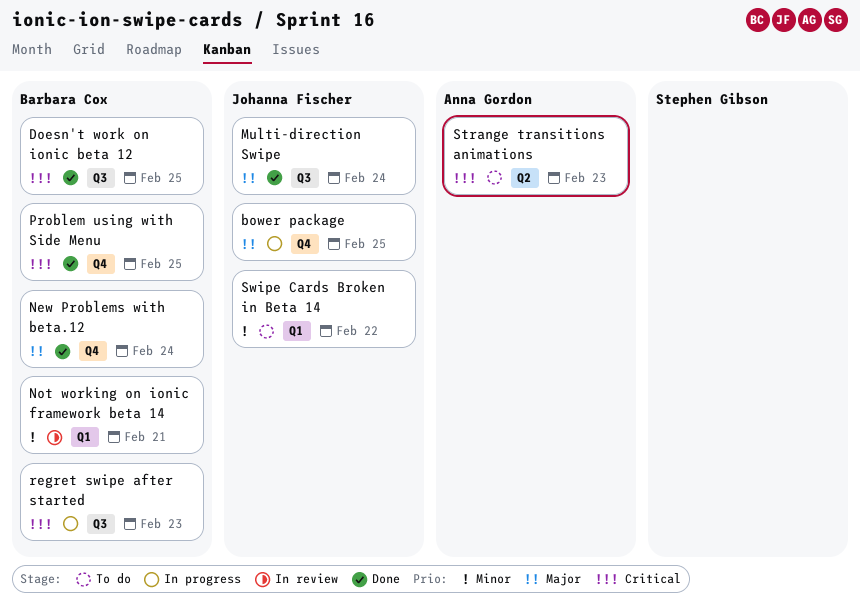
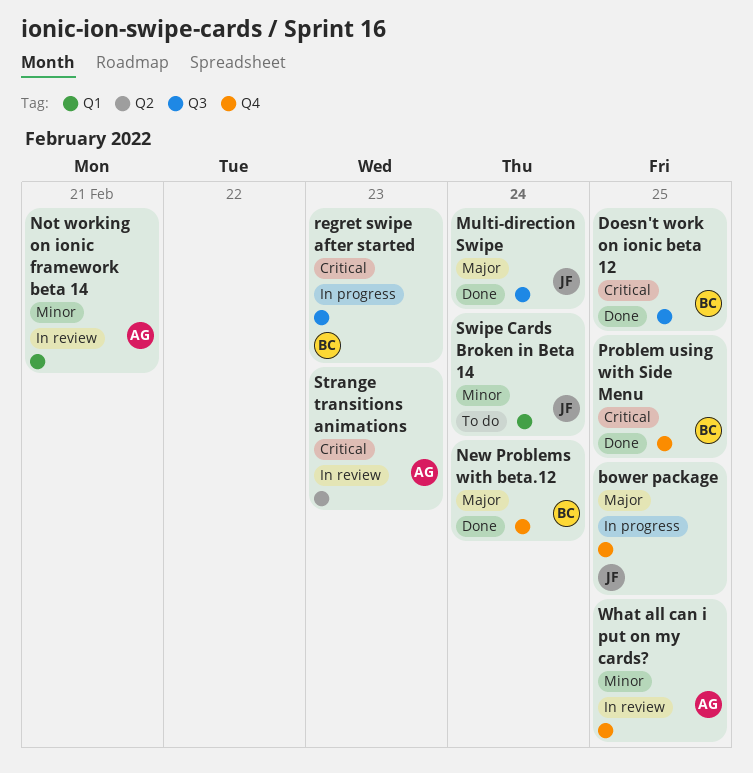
Not working on ionic framework beta 14, owner: Barbara Cox -> Anna Gordon
Strange transitions animations, status: To do -> In review
Swipe Cards Broken in Beta 14, due: Feb 22 -> Feb 24
What all can i put on my cards?: none -> present

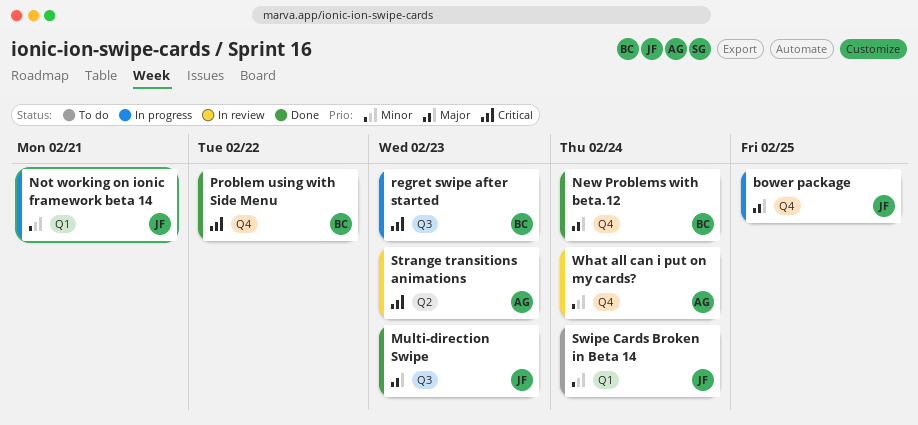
Doesn't work on ionic beta 12: present -> none
Multi-direction Swipe, due: Feb 24 -> Feb 23
Not working on ionic framework beta 14, status: In review -> In progress
Not working on ionic framework beta 14, owner: AG -> JF
Problem using with Side Menu, due: Feb 25 -> Feb 22
What all can i put on my cards?, due: Feb 25 -> Feb 24

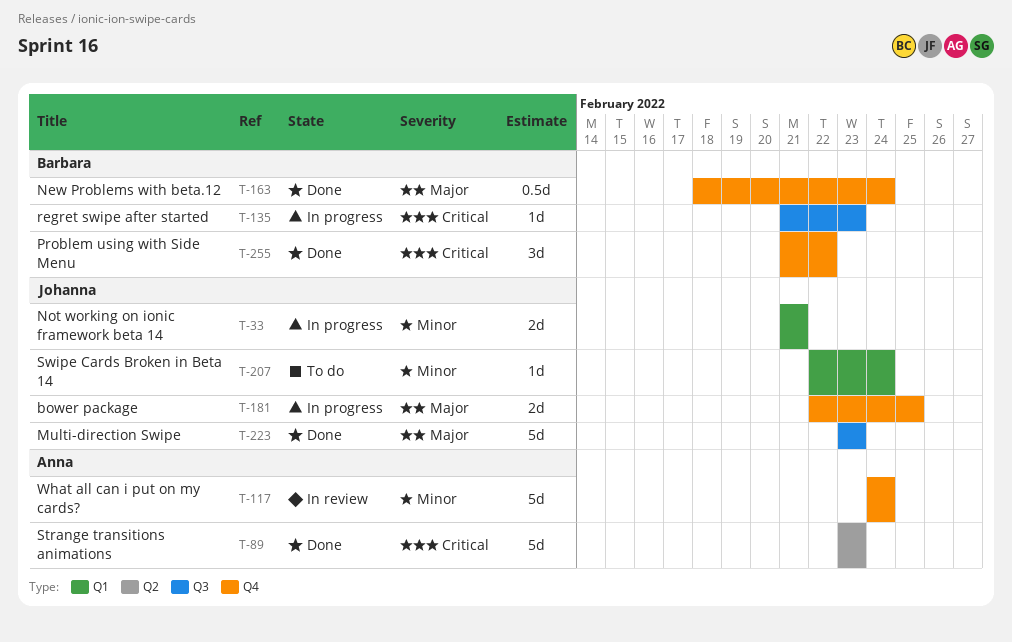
Strange transitions animations, status: In review -> Done

